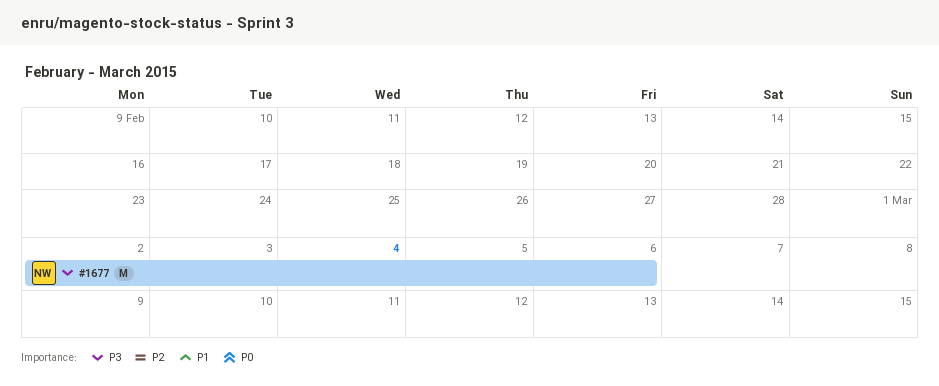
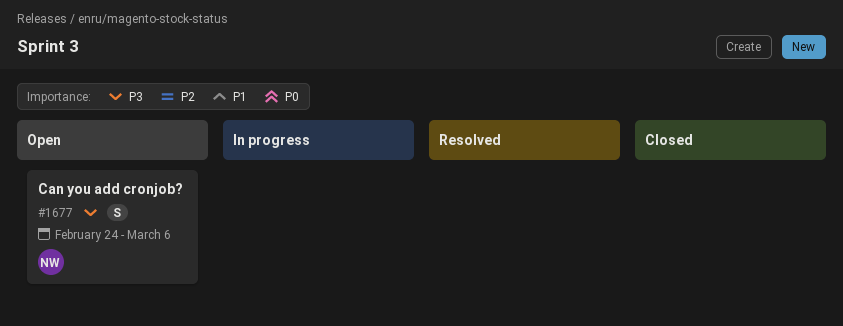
#1677, estimate: M -> S
#1677, start: Mar 2 -> Feb 24

